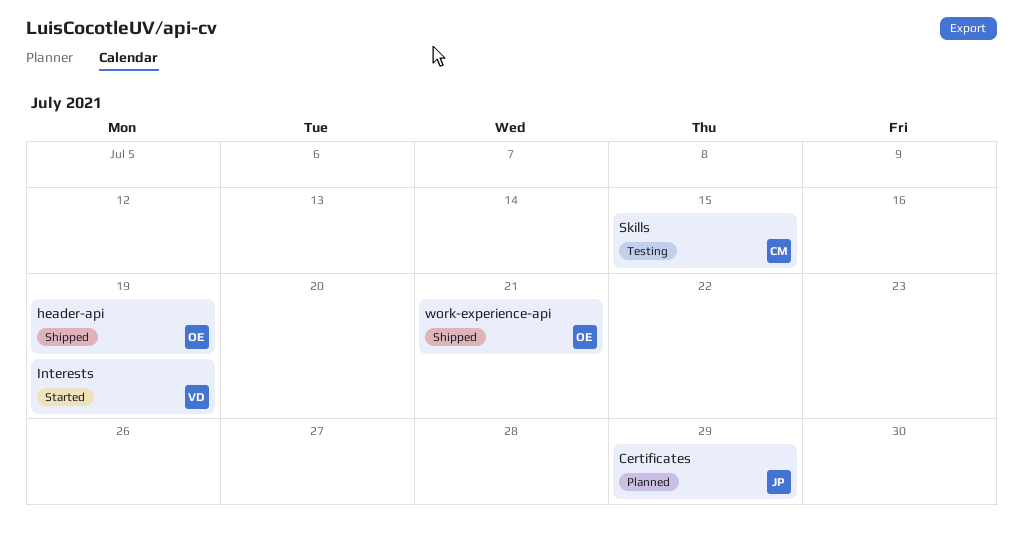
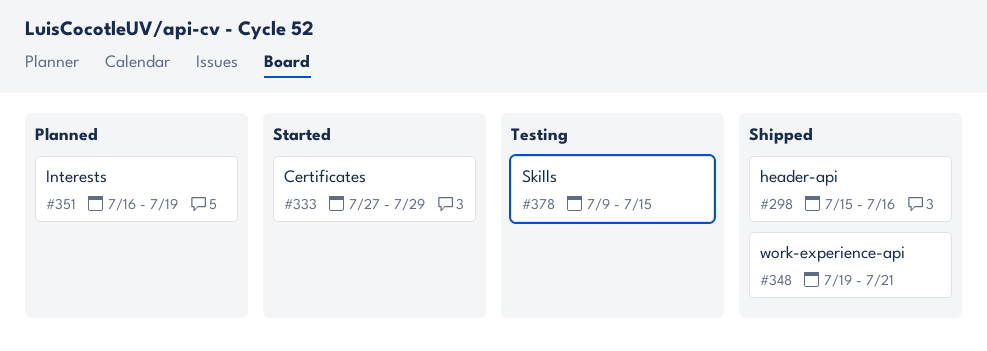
Certificates, status: Planned -> Started
header-api, due: Jul 19 -> Jul 16
Interests, status: Started -> Planned

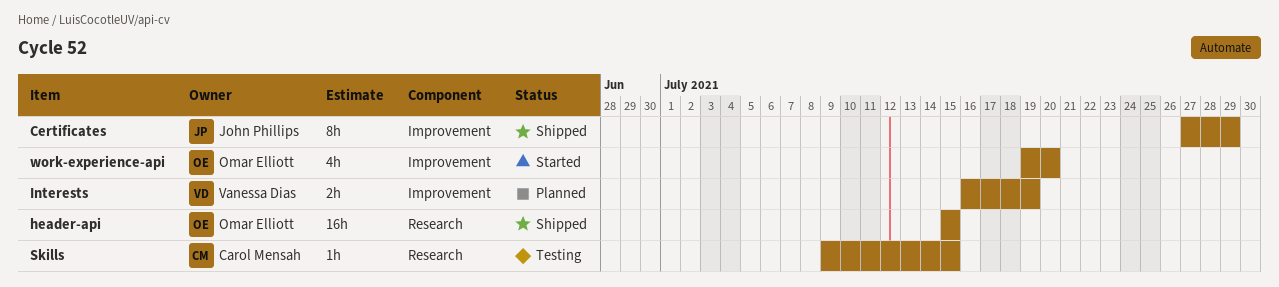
Certificates, status: Started -> Shipped
header-api, due: Jul 16 -> Jul 15
work-experience-api, status: Shipped -> Started
work-experience-api, due: Jul 21 -> Jul 20

